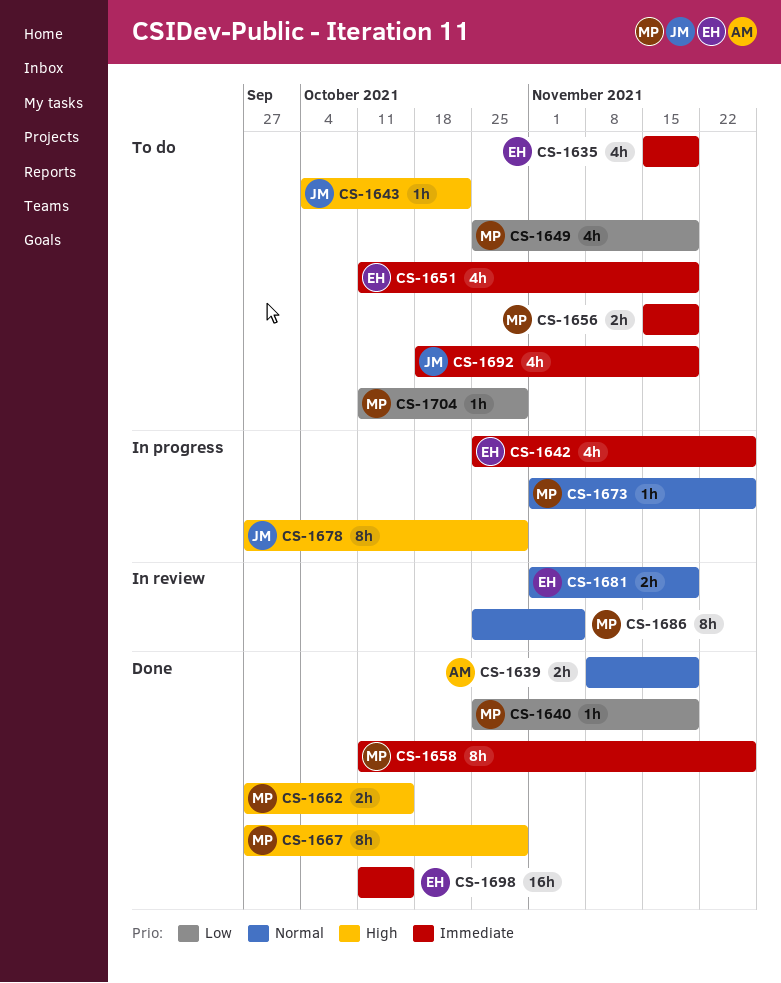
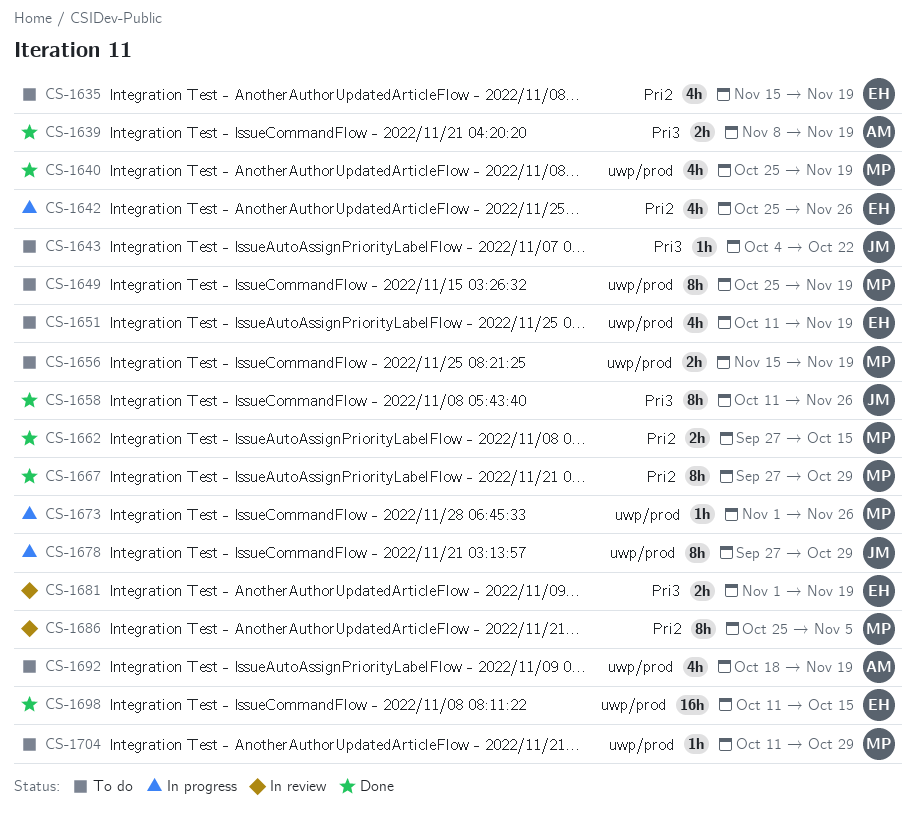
CS-1640, estimate: 1h -> 4h
CS-1649, estimate: 4h -> 8h
CS-1658, owner: MP -> JM
CS-1692, owner: JM -> AM

